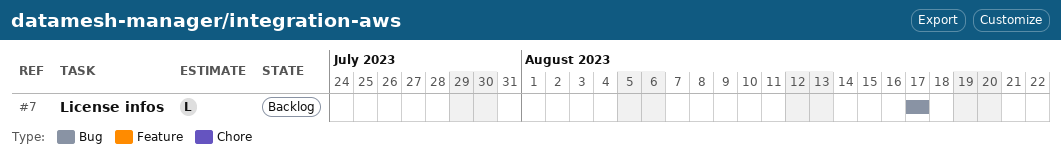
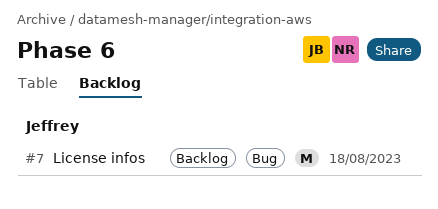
#7, estimate: L -> M
#7, due: Aug 17 -> Aug 18

